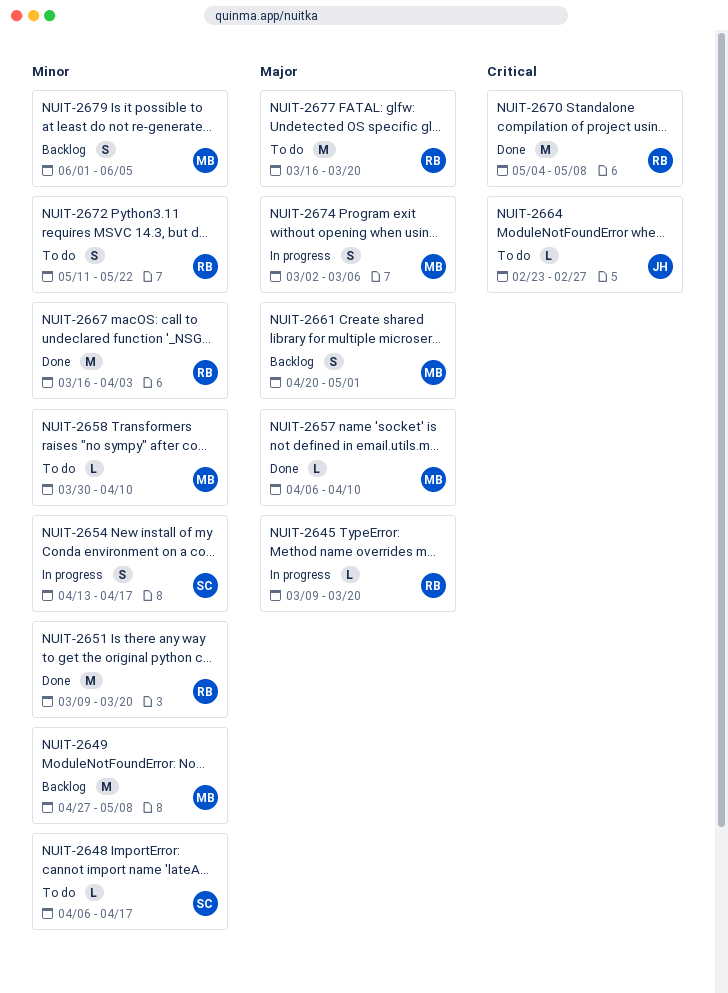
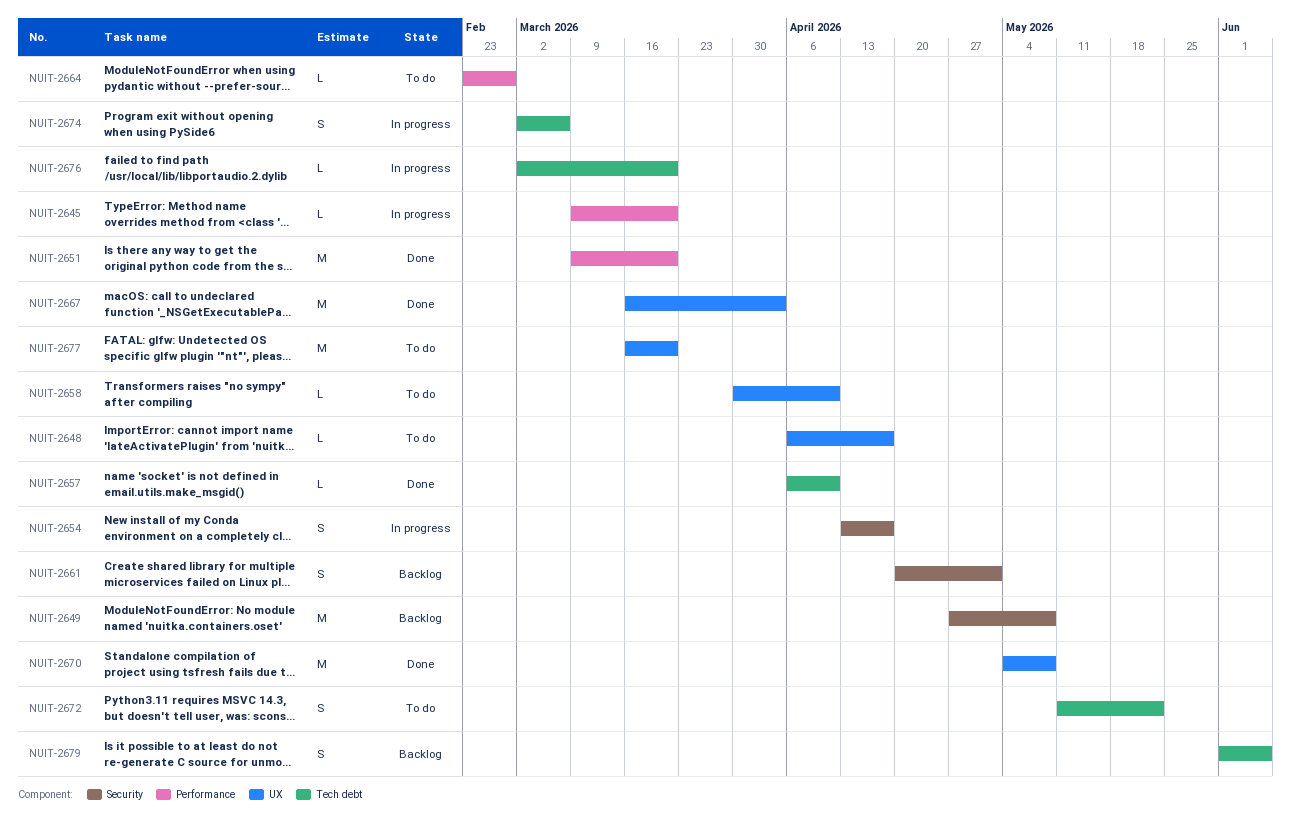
NUIT-2676: none -> present

